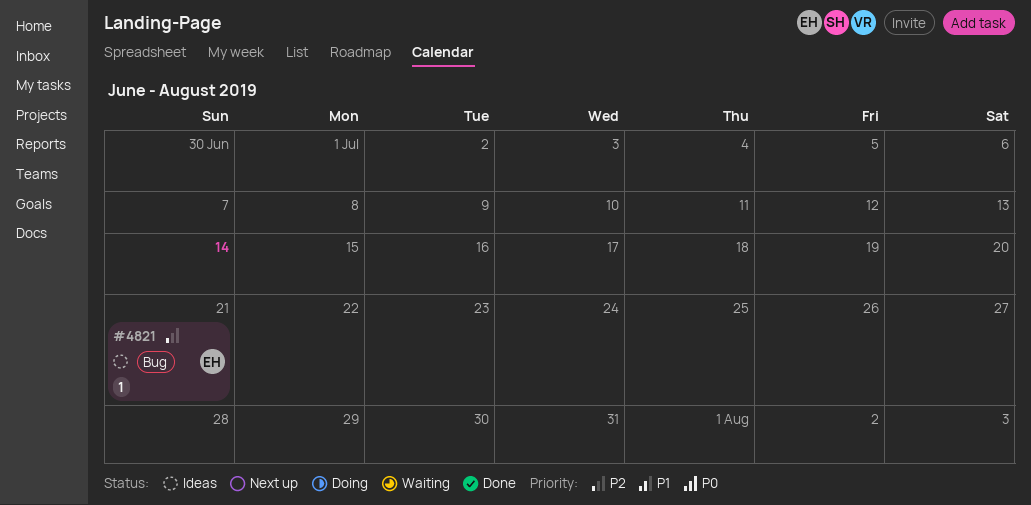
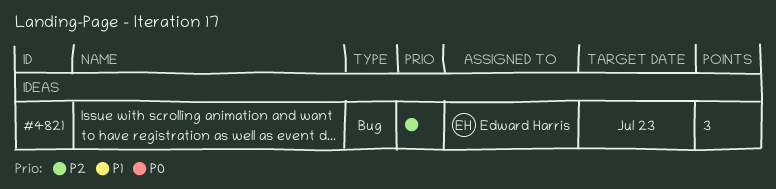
#4821, estimate: 1 -> 3
#4821, due: Jul 21 -> Jul 23

